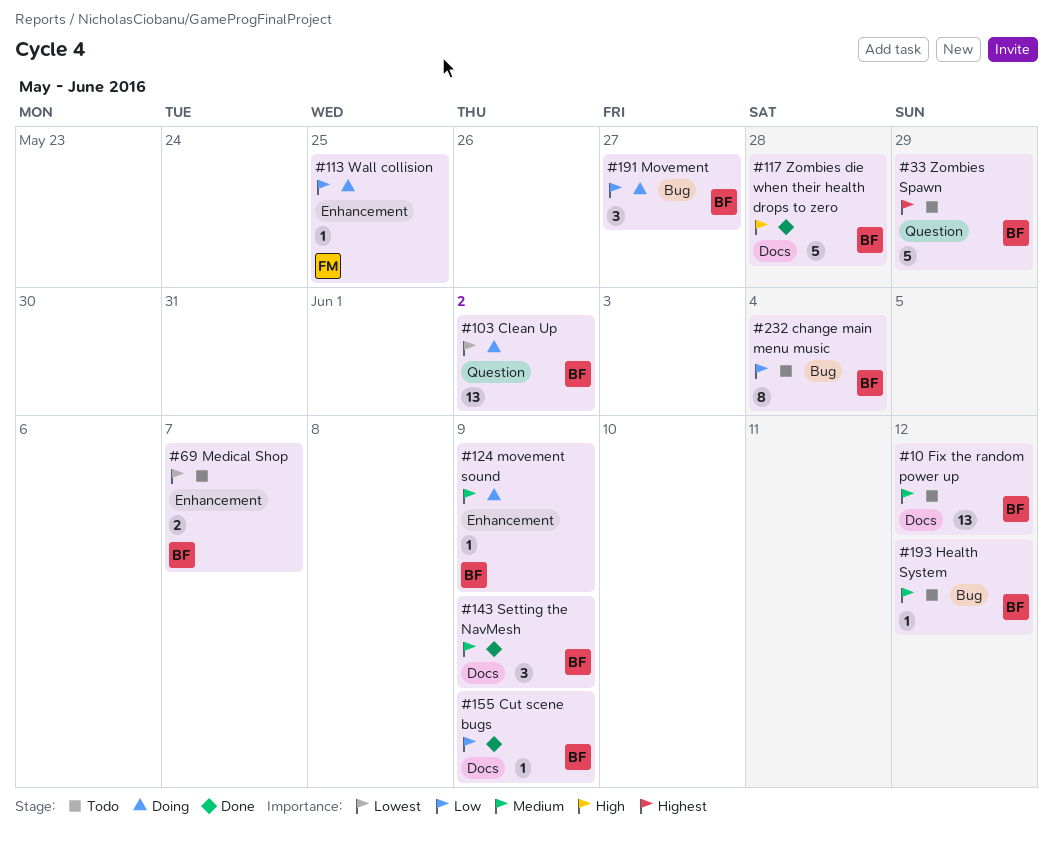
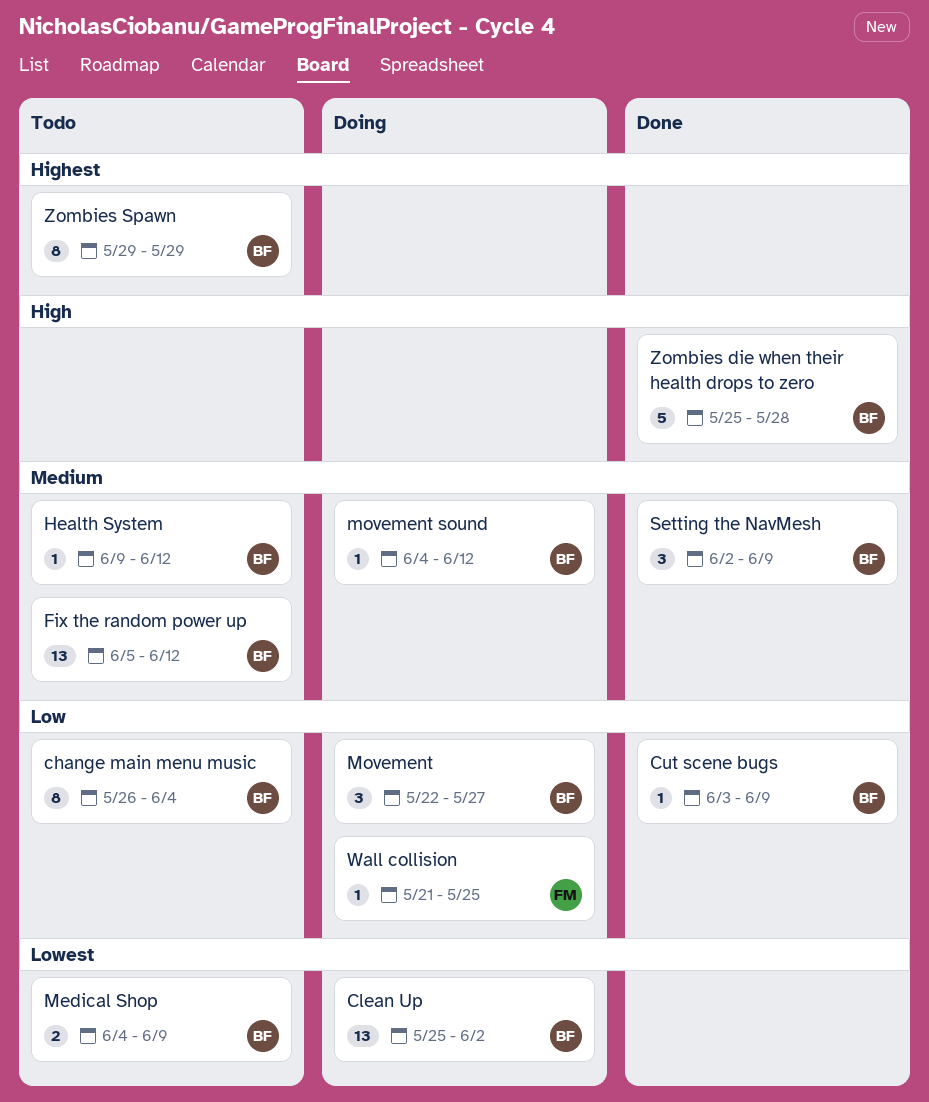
Medical Shop, due: Jun 7 -> Jun 9
movement sound, due: Jun 9 -> Jun 12
Zombies Spawn, estimate: 5 -> 8

